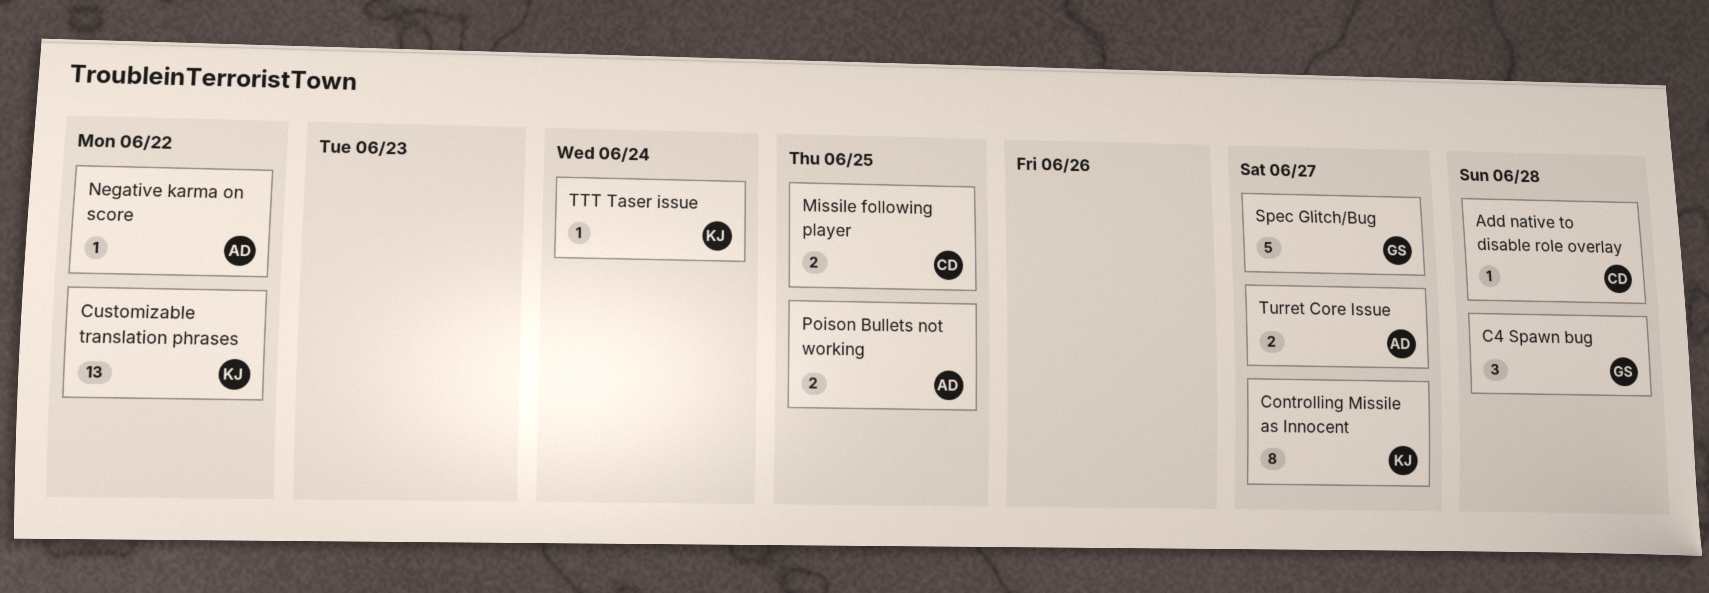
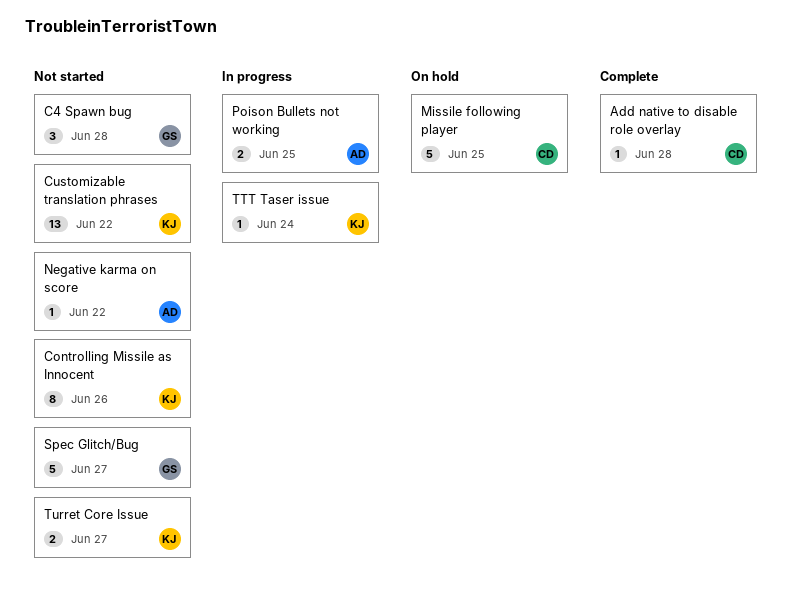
Controlling Missile as Innocent, due: Jun 27 -> Jun 26
Missile following player, estimate: 2 -> 5
Turret Core Issue, owner: AD -> KJ

